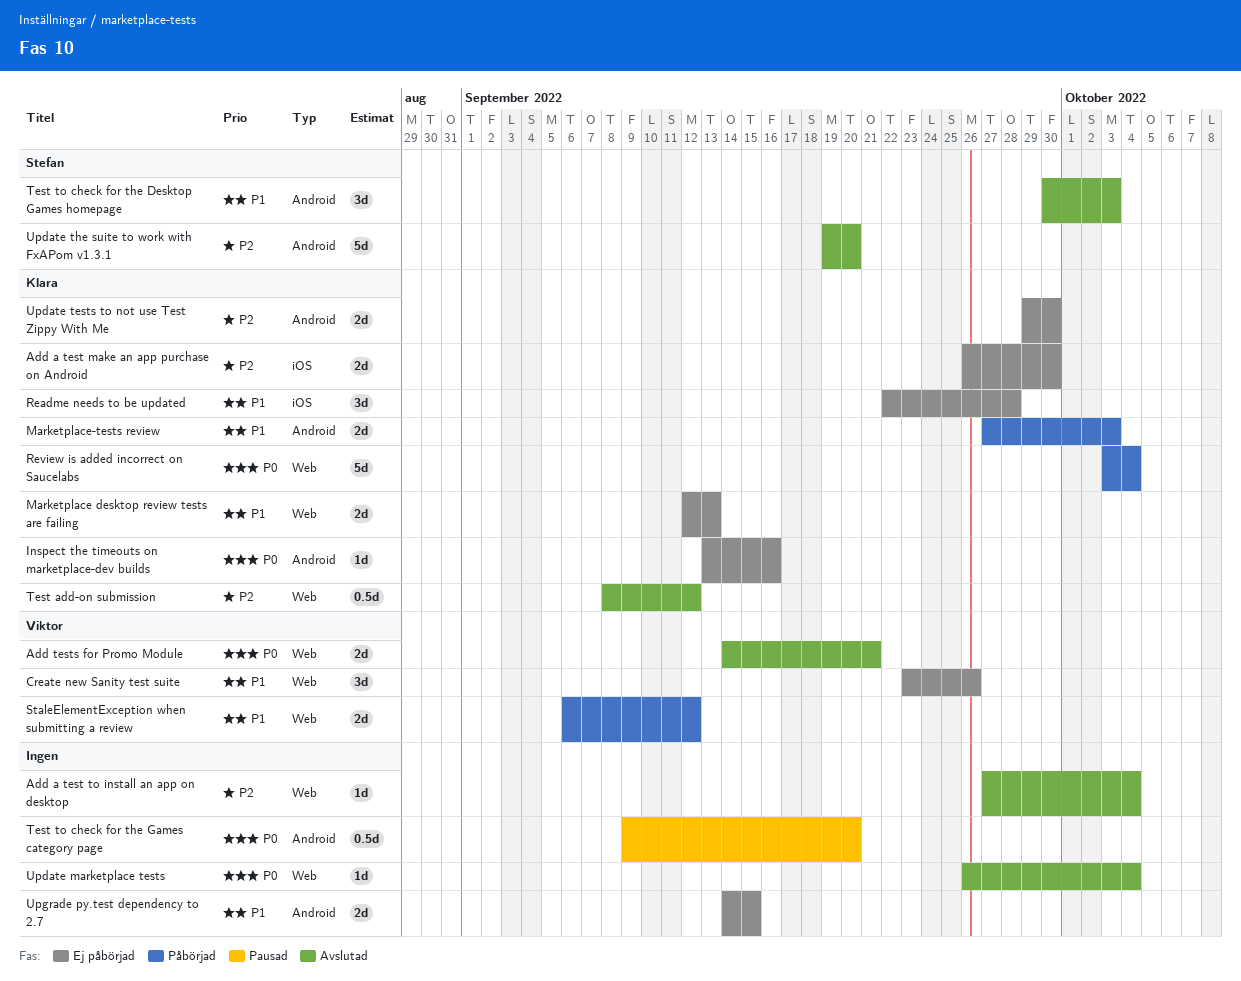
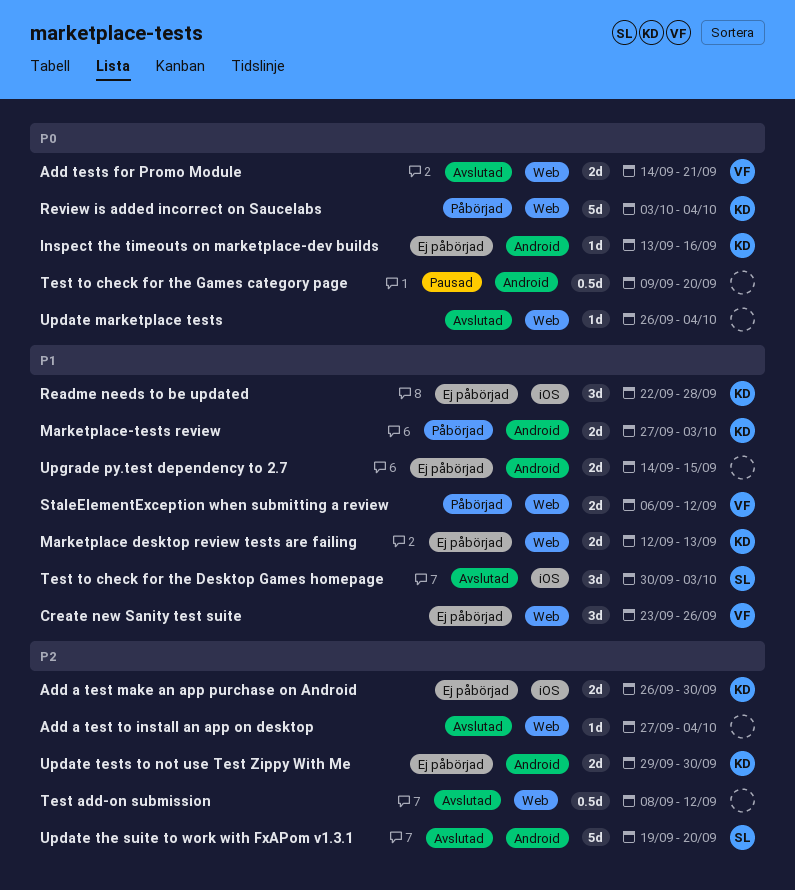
Test add-on submission, owner: Klara -> none
Test to check for the Desktop Games homepage, label: Android -> iOS

